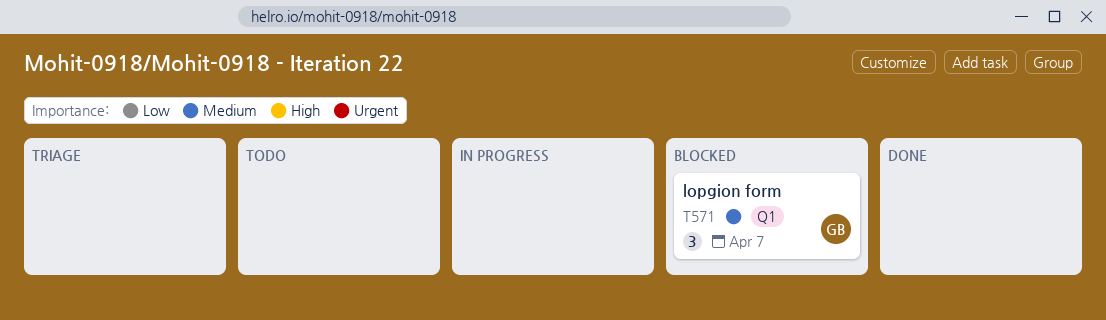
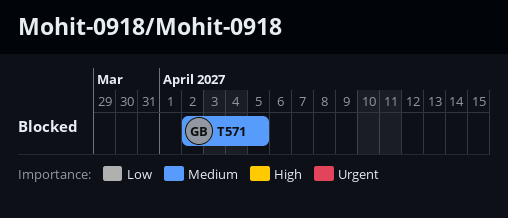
T571, due: Apr 7 -> Apr 5

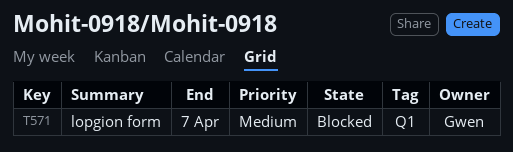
T571, due: Apr 5 -> Apr 7

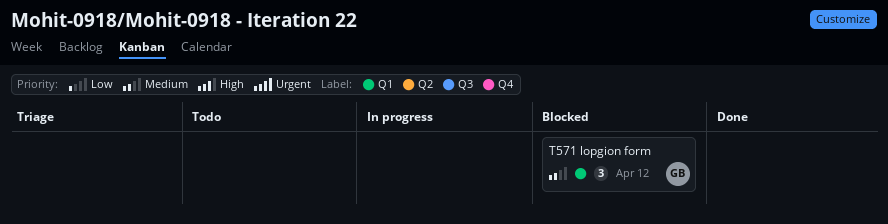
T571, due: Apr 7 -> Apr 12

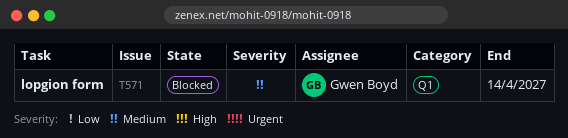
T571, due: Apr 12 -> Apr 14

